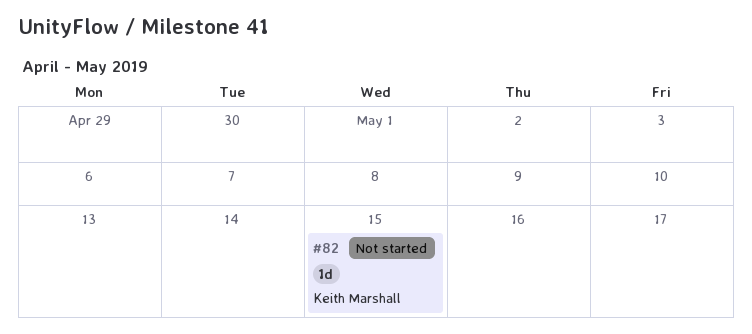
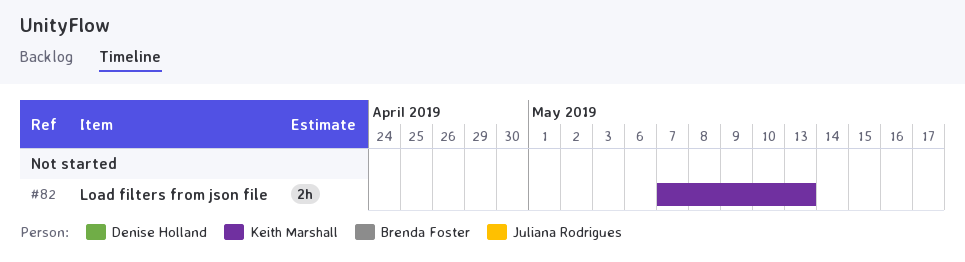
#82, estimate: 1d -> 2h
#82, due: May 15 -> May 13

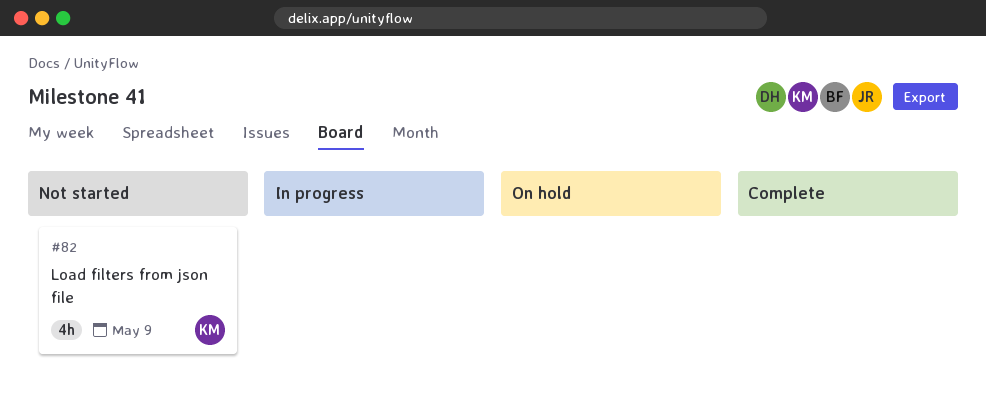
#82, estimate: 2h -> 4h
#82, due: May 13 -> May 9

